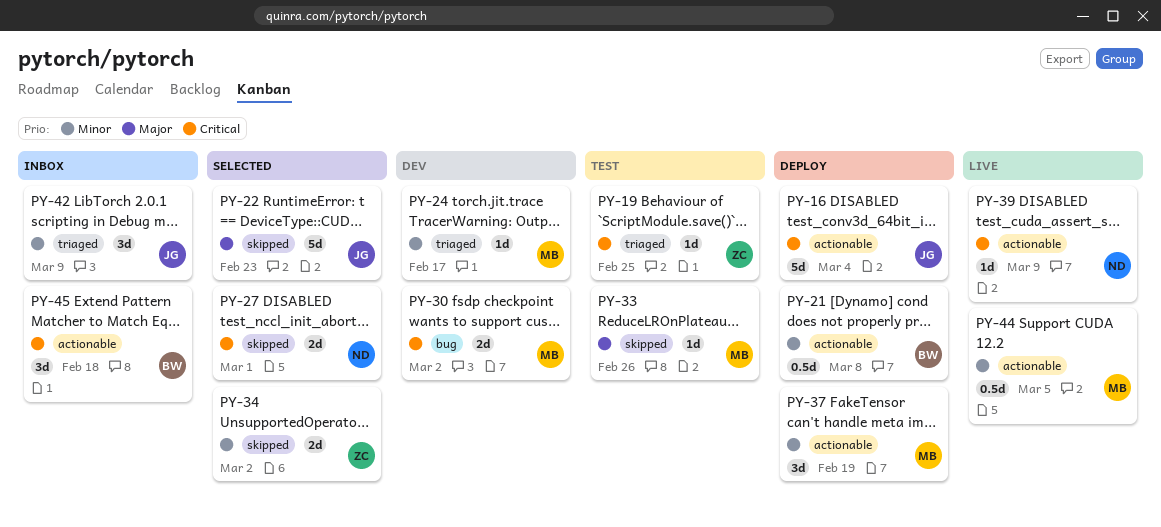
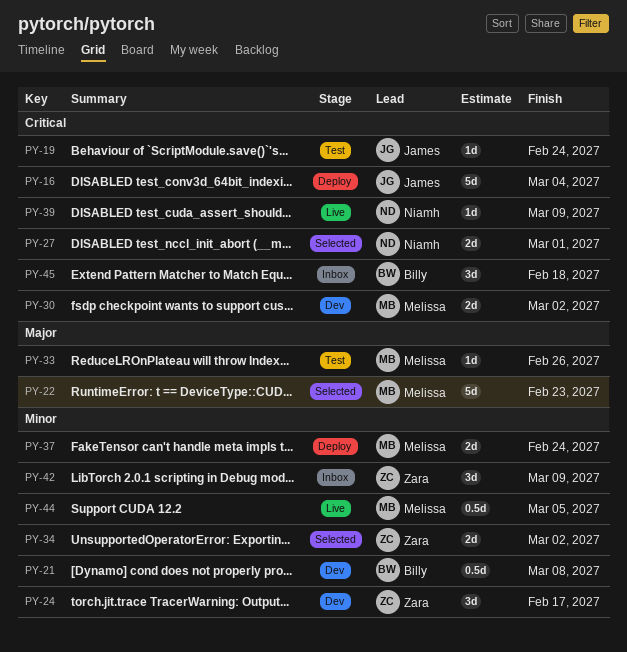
PY-19, owner: Zara -> James
PY-19, due: Feb 25 -> Feb 24
PY-21, status: Deploy -> Dev
PY-22, owner: James -> Melissa
PY-24, owner: Melissa -> Zara
PY-24, estimate: 1d -> 3d
PY-37, estimate: 3d -> 2d
PY-37, due: Feb 19 -> Feb 24
PY-42, owner: James -> Zara

